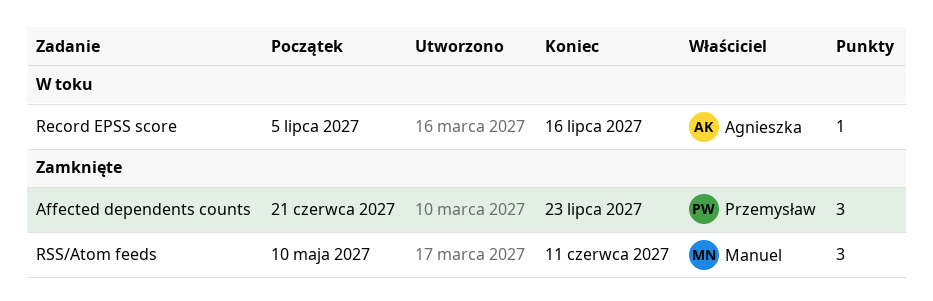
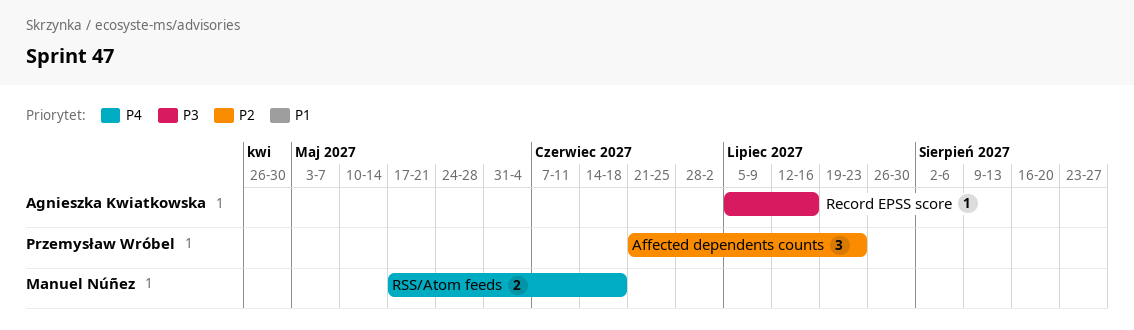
RSS/Atom feeds, estimate: 3 -> 2
RSS/Atom feeds, start: May 10 -> May 17
RSS/Atom feeds, due: Jun 11 -> Jun 18

